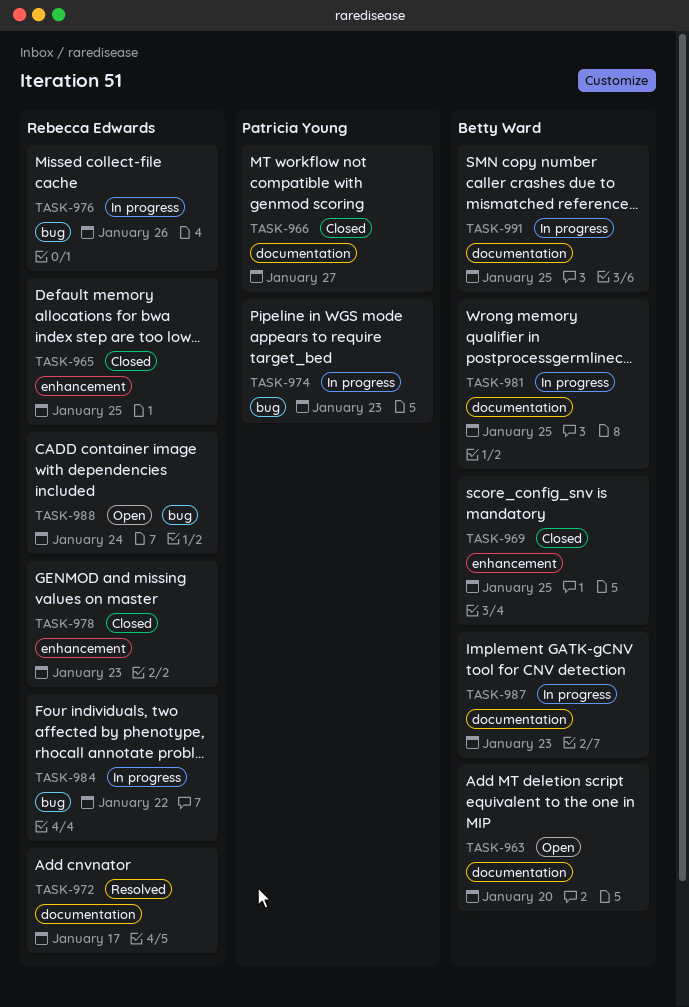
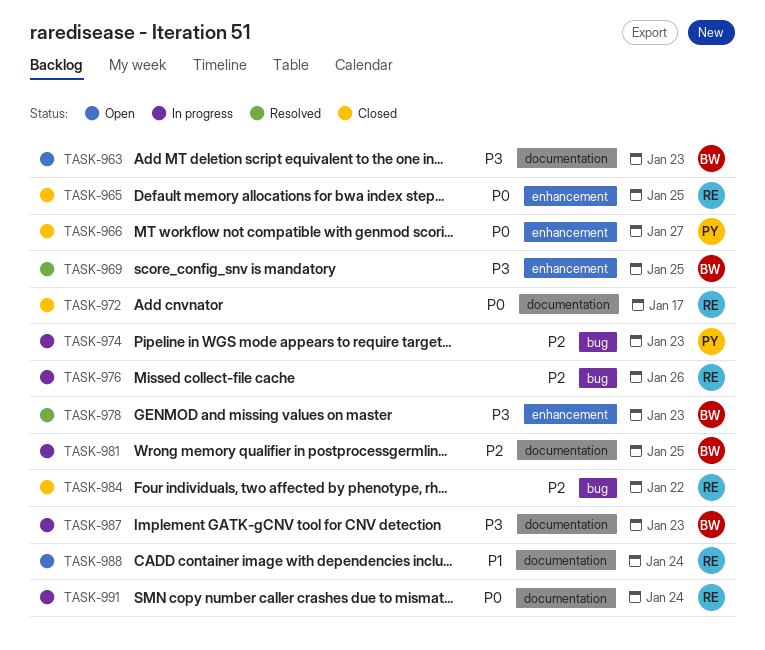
TASK-963, due: Jan 20 -> Jan 23
TASK-966, label: documentation -> enhancement
TASK-969, status: Closed -> Resolved
TASK-972, status: Resolved -> Closed
TASK-978, status: Closed -> Resolved
TASK-978, owner: Rebecca Edwards -> Betty Ward
TASK-984, status: In progress -> Closed
TASK-988, label: bug -> documentation
TASK-991, owner: Betty Ward -> Rebecca Edwards
TASK-991, due: Jan 25 -> Jan 24

